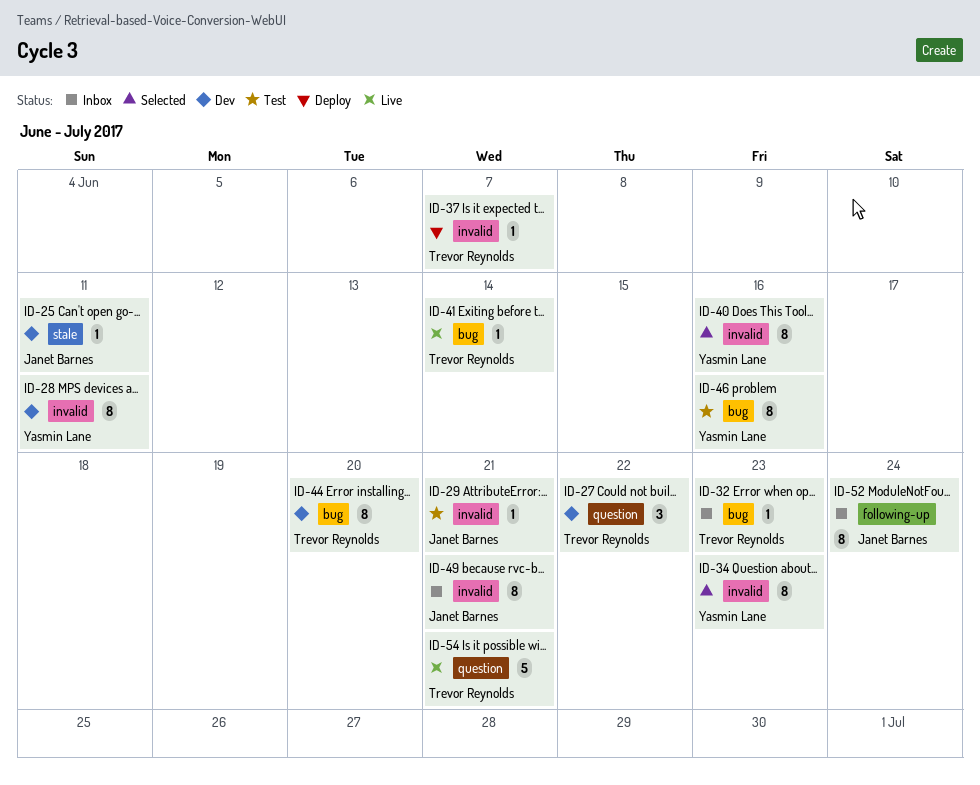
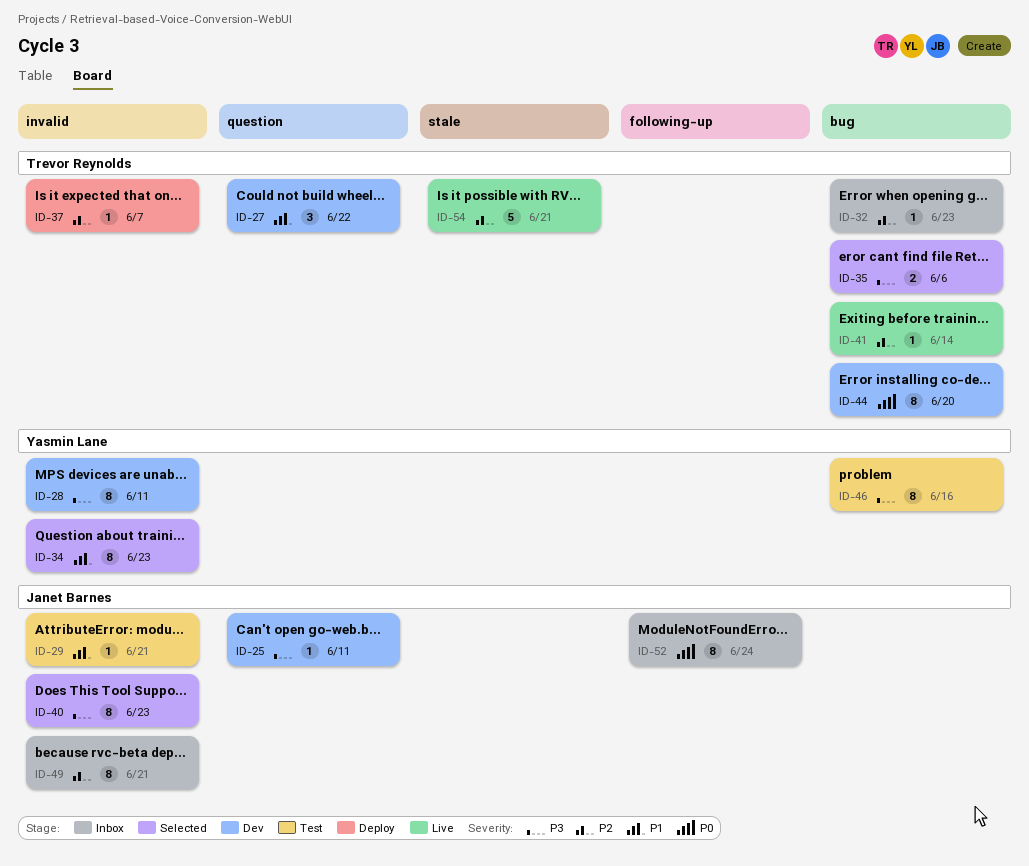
ID-25, label: stale -> question
ID-35: none -> present
ID-40, owner: Yasmin Lane -> Janet Barnes
ID-40, due: Jun 16 -> Jun 23
ID-54, label: question -> stale

